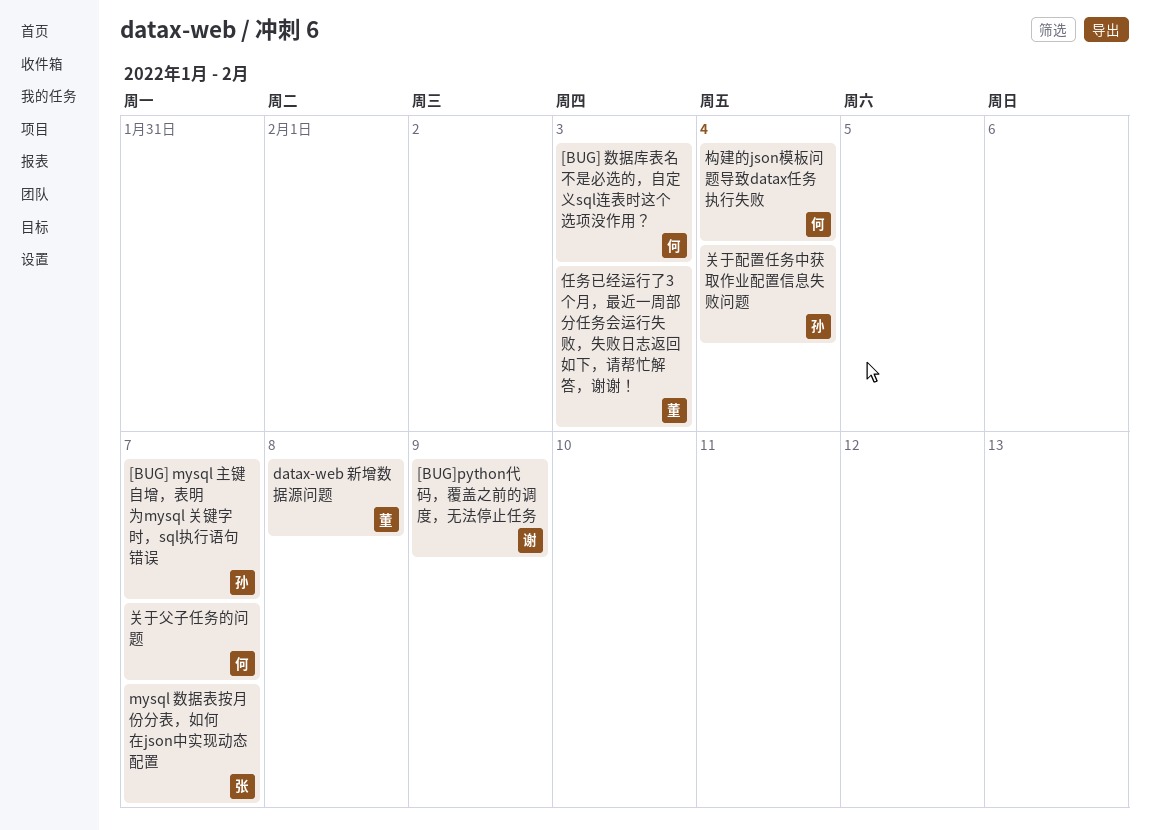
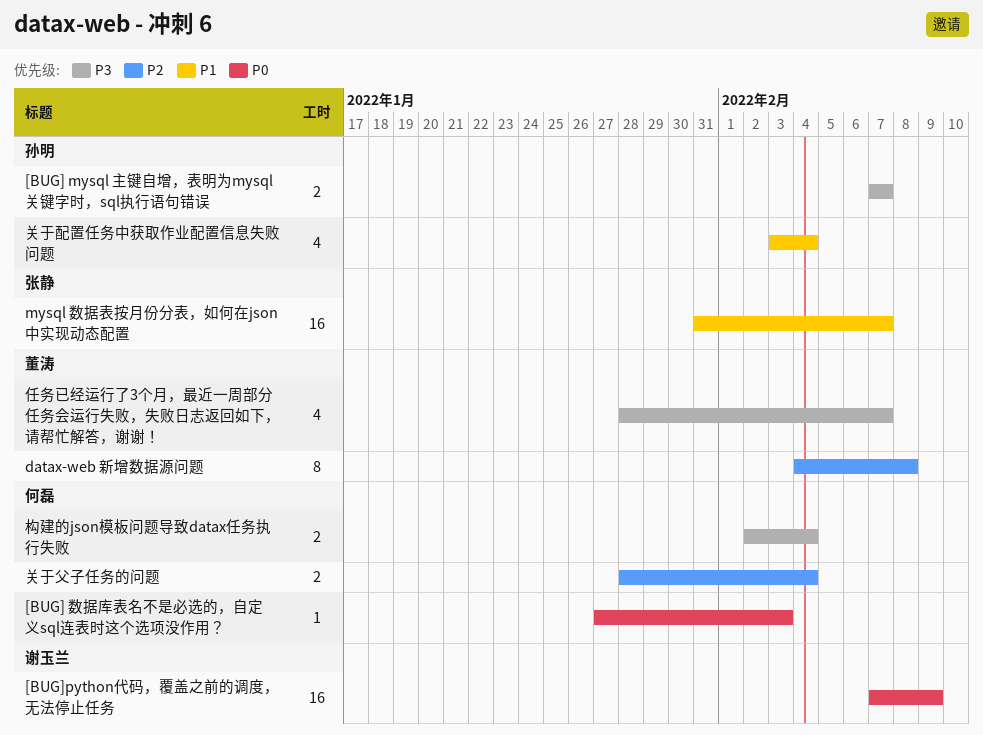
任务已经运行了3个月，最近一周部分任务会运行失败，失败日志返回如下，请帮忙解答，谢谢！, due: Feb 3 -> Feb 7
关于父子任务的问题, due: Feb 7 -> Feb 4

